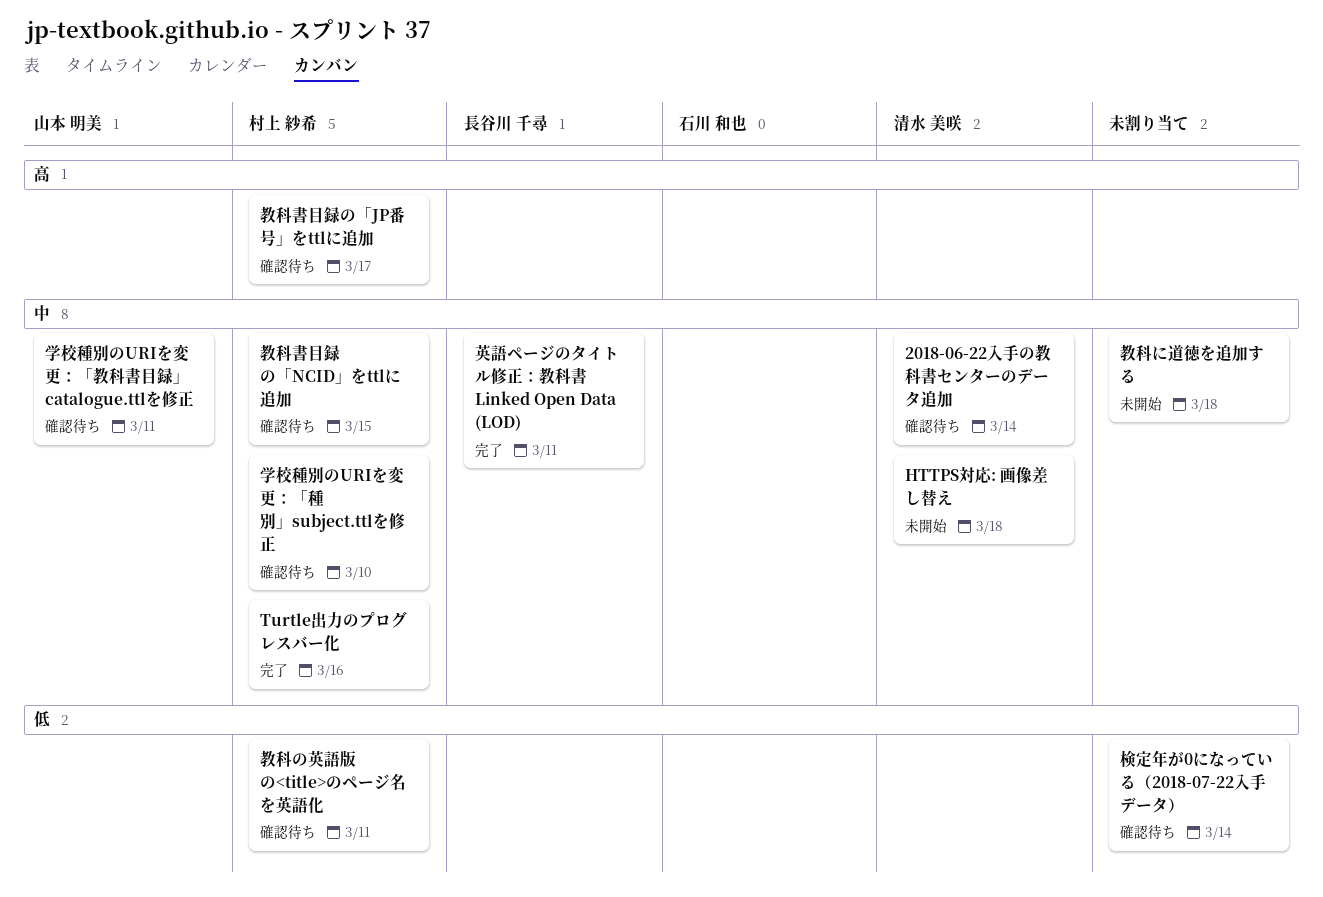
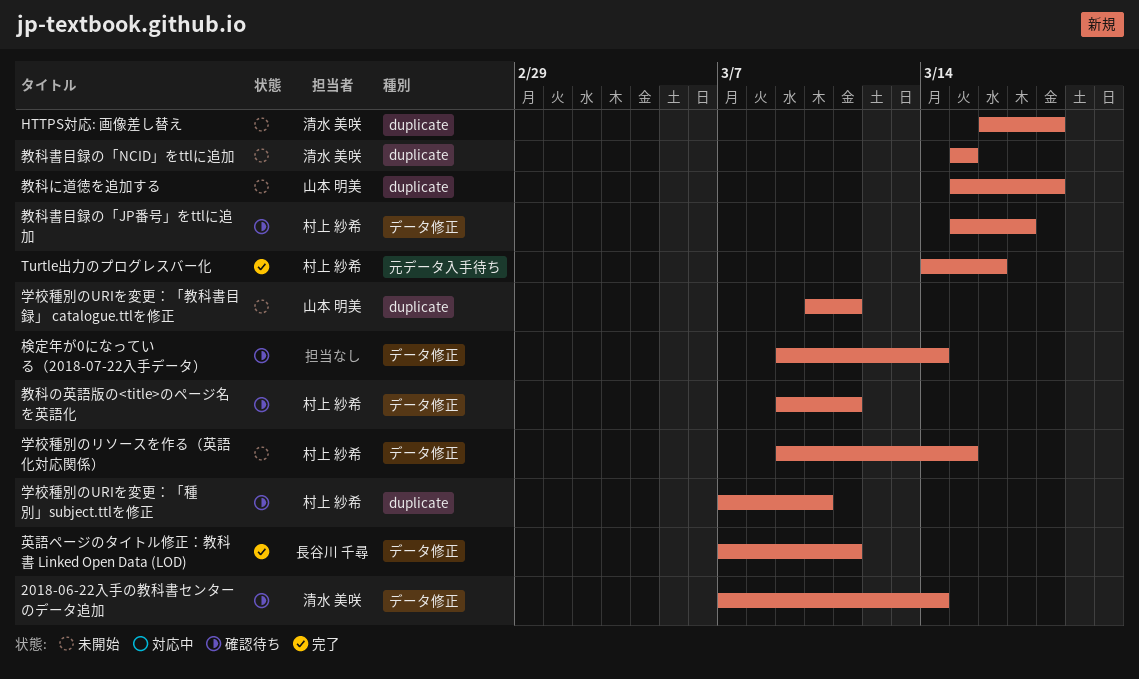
学校種別のURIを変更：「教科書目録」 catalogue.ttlを修正, status: 確認待ち -> 未開始
学校種別のリソースを作る（英語化対応関係）: none -> present
教科に道徳を追加する, owner: none -> 山本 明美
教科書目録の「NCID」をttlに追加, status: 確認待ち -> 未開始
教科書目録の「NCID」をttlに追加, owner: 村上 紗希 -> 清水 美咲

